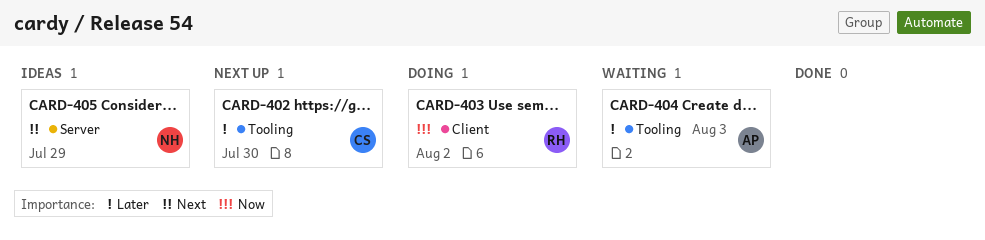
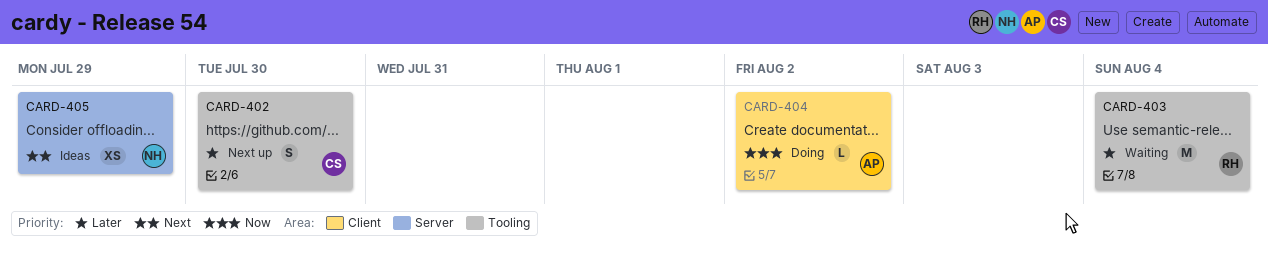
CARD-403, status: Doing -> Waiting
CARD-403, priority: Now -> Later
CARD-403, label: Client -> Tooling
CARD-403, due: Aug 2 -> Aug 4
CARD-404, status: Waiting -> Doing
CARD-404, priority: Later -> Now
CARD-404, label: Tooling -> Client
CARD-404, due: Aug 3 -> Aug 2

